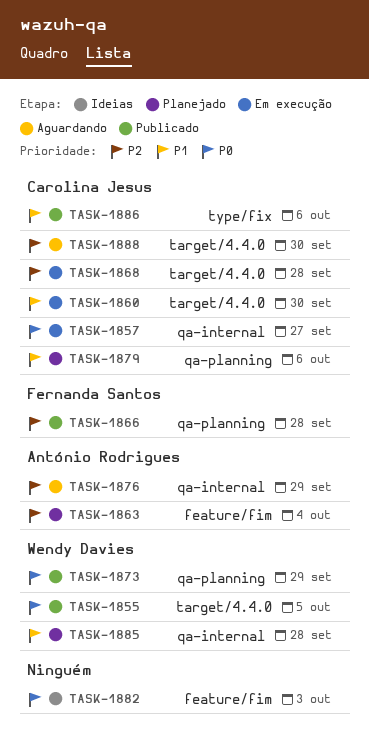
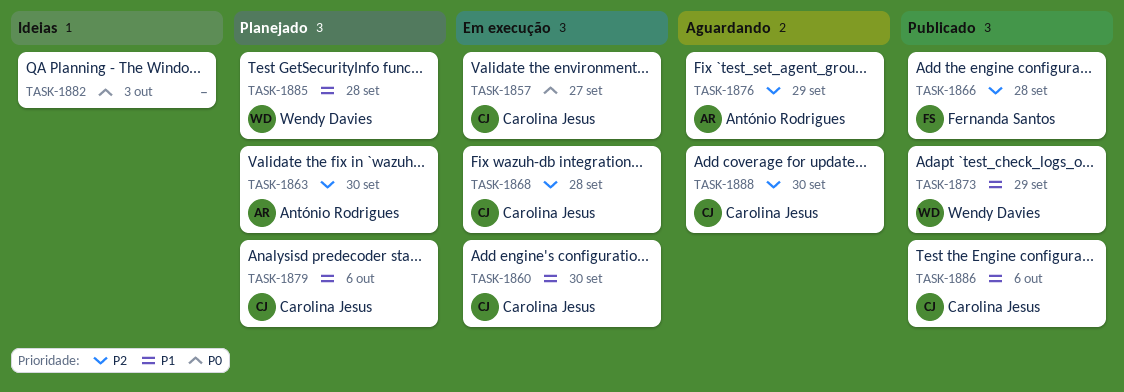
TASK-1855: present -> none
TASK-1863, due: Oct 4 -> Sep 30
TASK-1873, priority: P0 -> P1

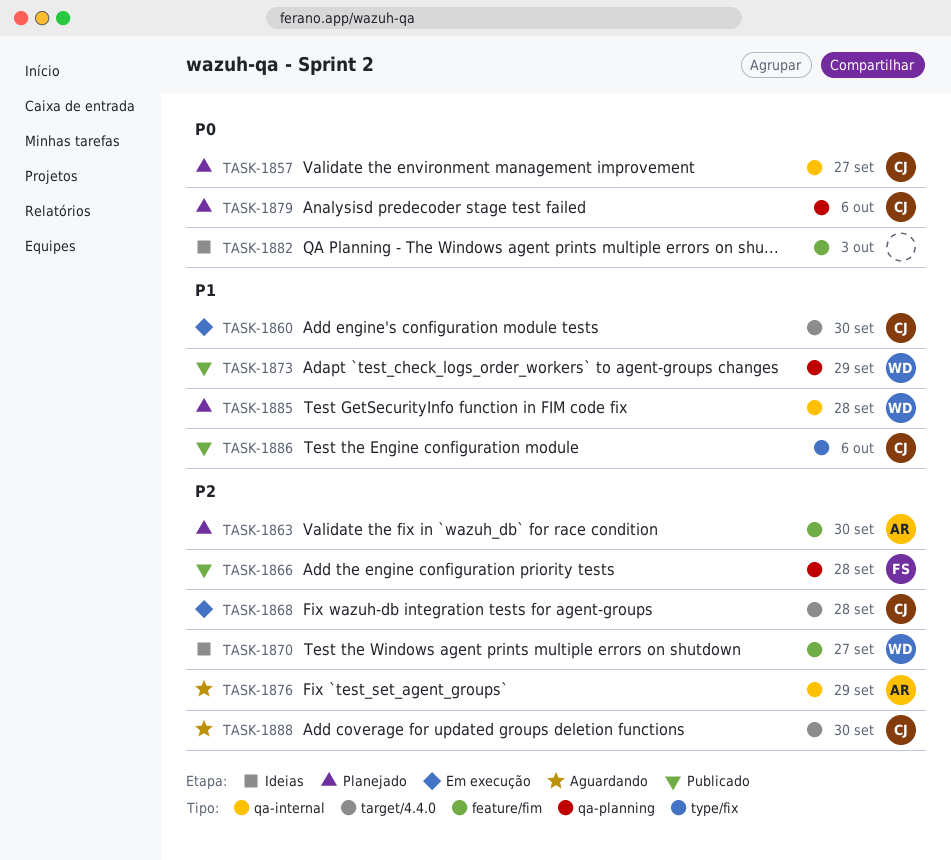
TASK-1857, status: Em execução -> Planejado
TASK-1870: none -> present
TASK-1879, priority: P1 -> P0

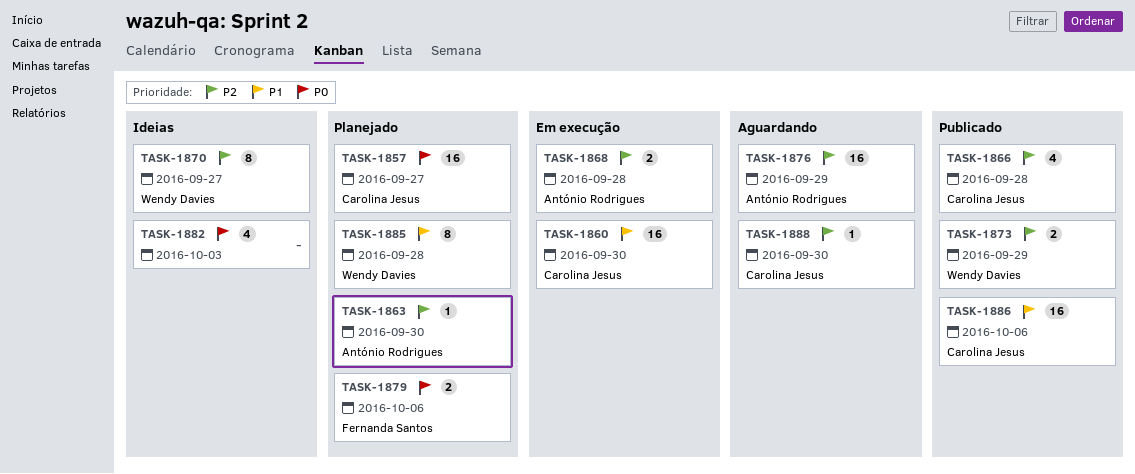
TASK-1866, owner: Fernanda Santos -> Carolina Jesus
TASK-1868, owner: Carolina Jesus -> António Rodrigues
TASK-1873, priority: P1 -> P2
TASK-1879, owner: Carolina Jesus -> Fernanda Santos

